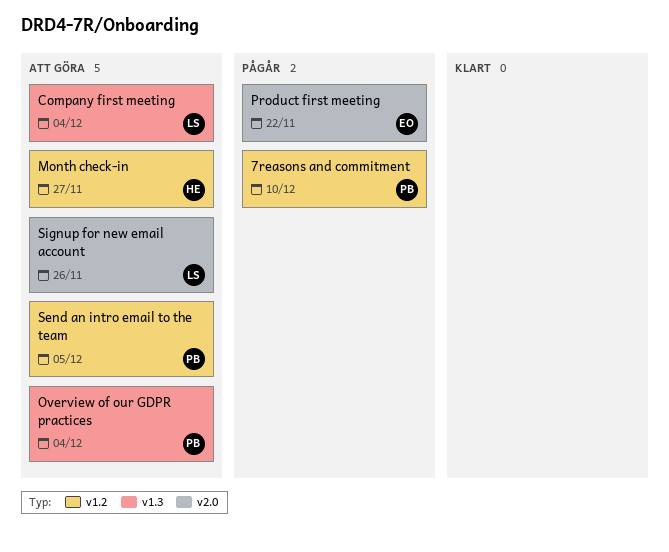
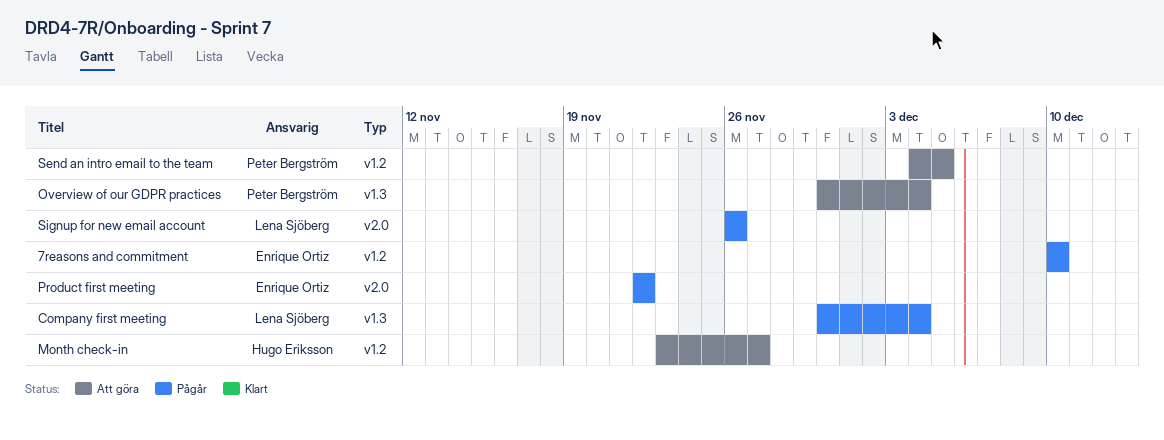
7reasons and commitment, owner: Peter Bergström -> Enrique Ortiz
Company first meeting, status: Att göra -> Pågår
Signup for new email account, status: Att göra -> Pågår

